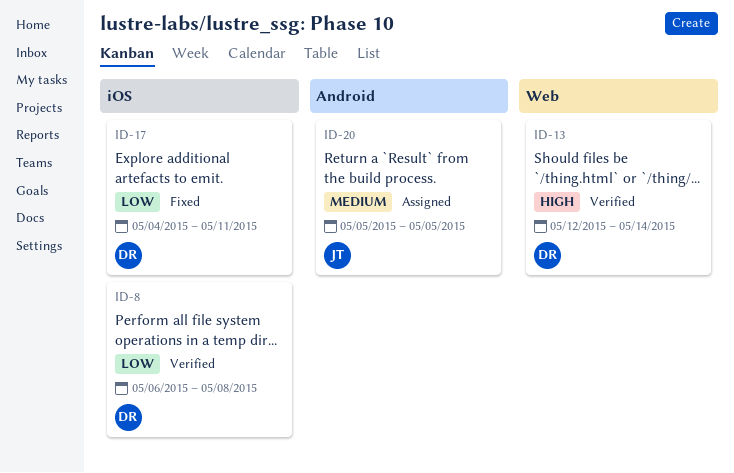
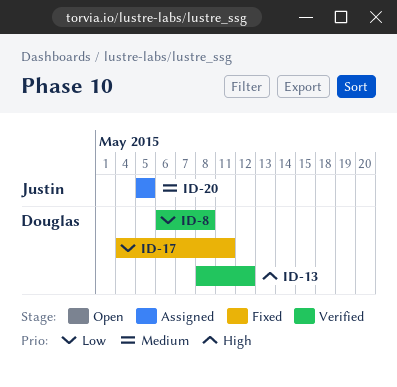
ID-13, start: May 12 -> May 8
ID-13, due: May 14 -> May 12

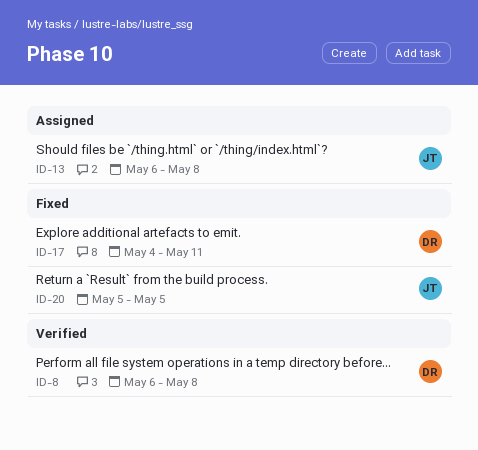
ID-13, status: Verified -> Assigned
ID-13, owner: Douglas -> Justin
ID-13, start: May 8 -> May 6
ID-13, due: May 12 -> May 8
ID-20, status: Assigned -> Fixed

